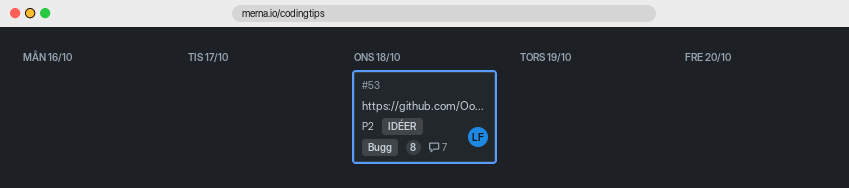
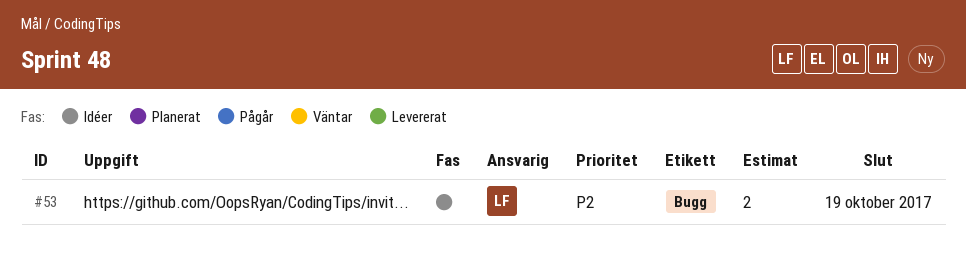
#53, estimate: 8 -> 2
#53, due: Oct 18 -> Oct 19

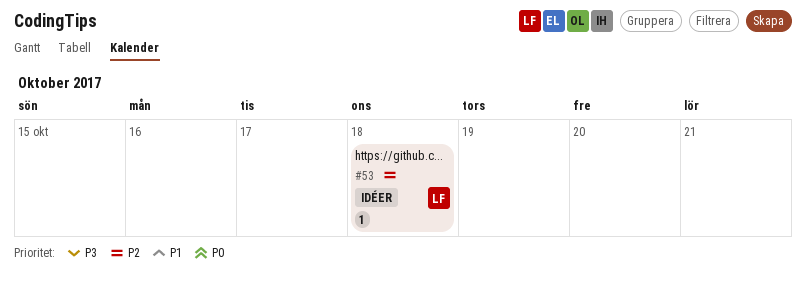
#53, estimate: 2 -> 1
#53, due: Oct 19 -> Oct 18

